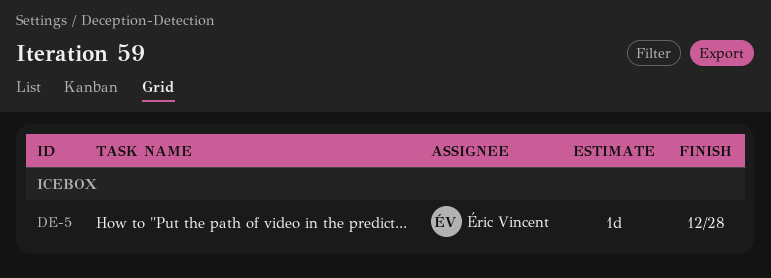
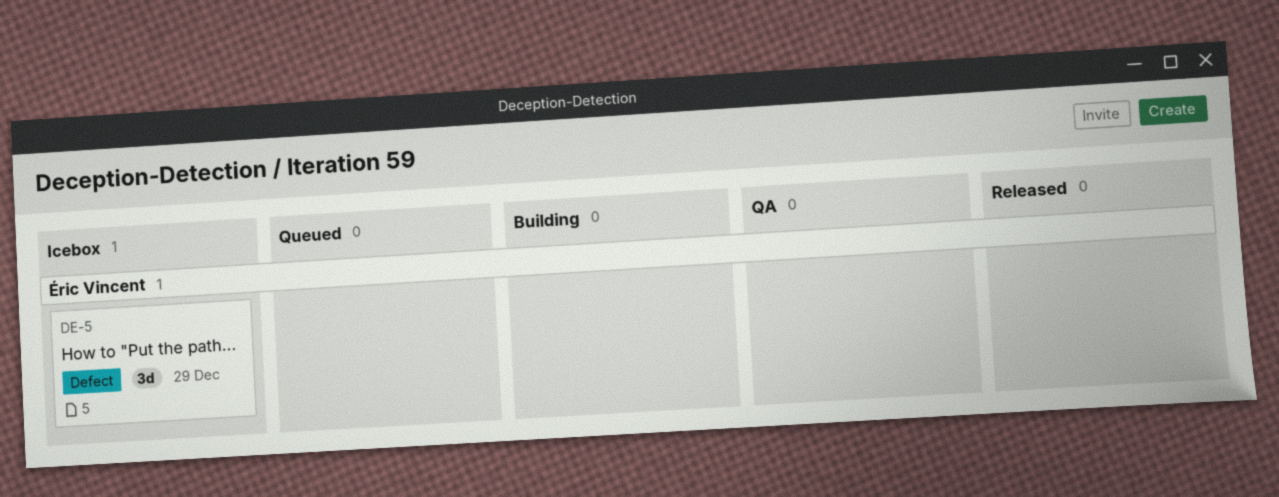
DE-5, estimate: 1d -> 3d
DE-5, due: Dec 28 -> Dec 29

